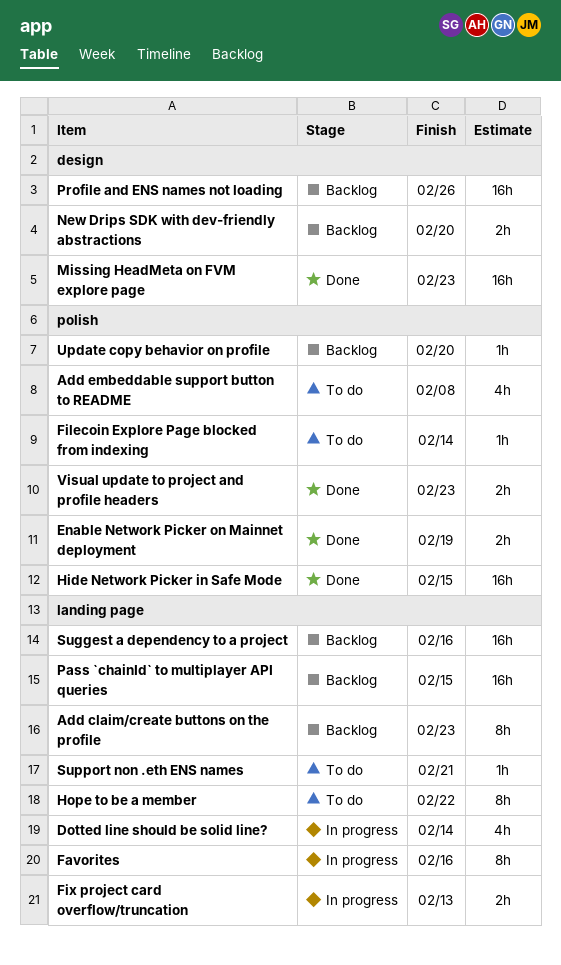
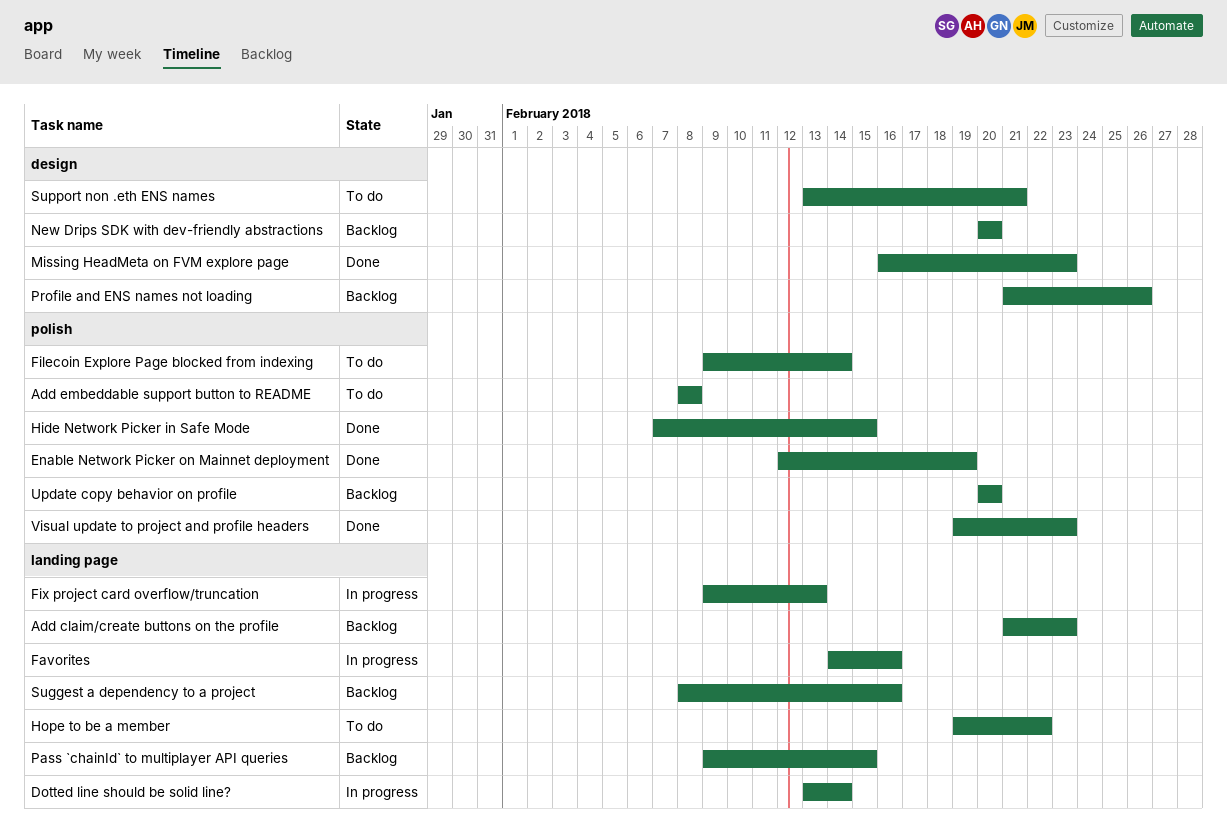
Support non .eth ENS names, label: landing page -> design

